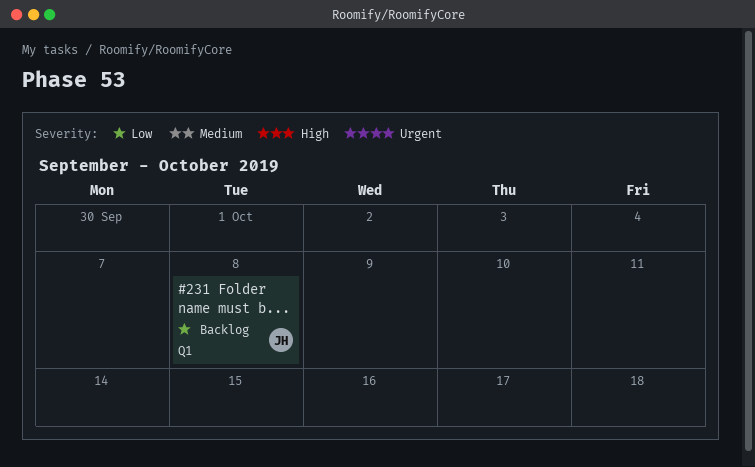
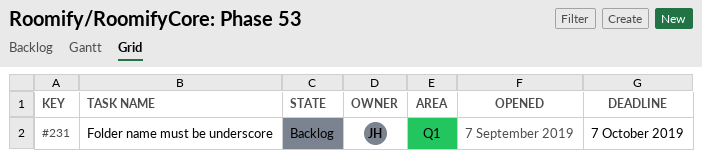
#231, due: Oct 8 -> Oct 7

